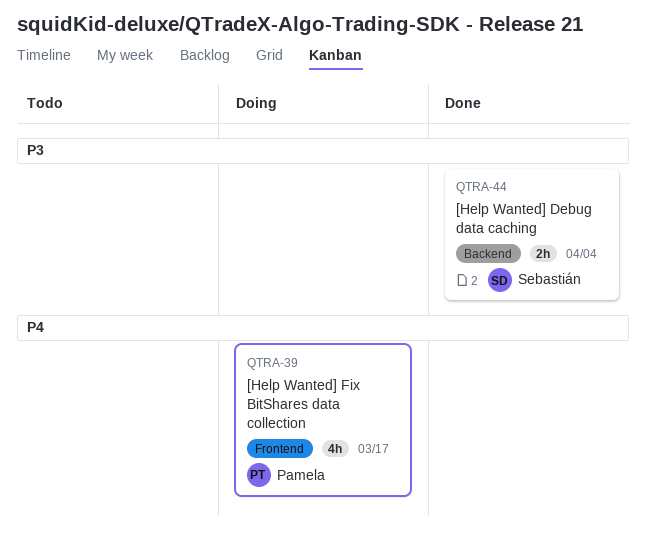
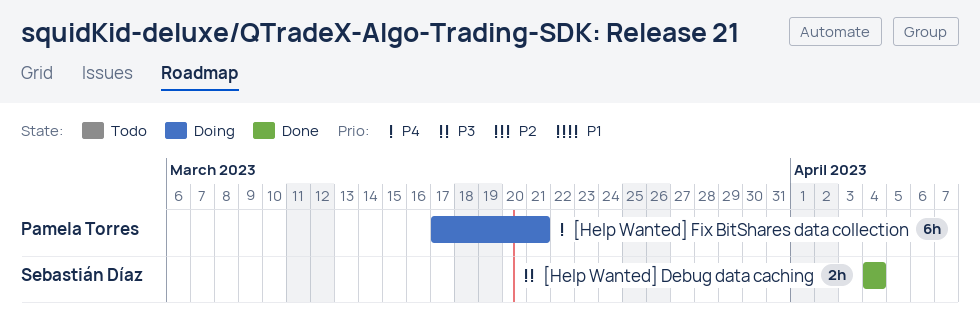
[Help Wanted] Fix BitShares data collection, estimate: 4h -> 6h
[Help Wanted] Fix BitShares data collection, due: Mar 17 -> Mar 21

